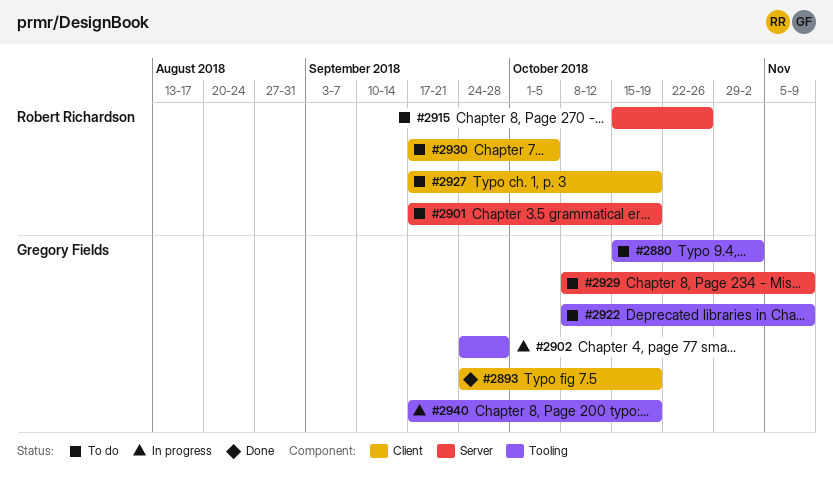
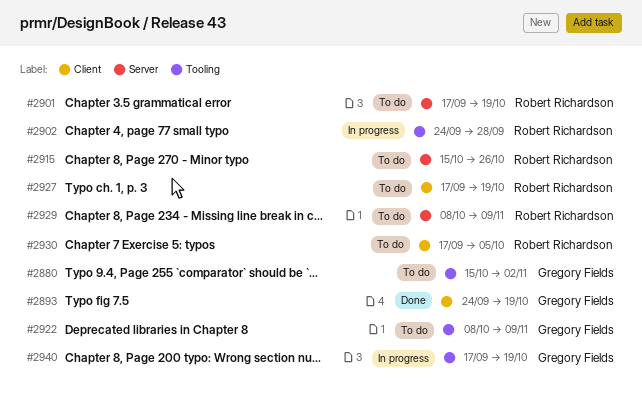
#2902, owner: Gregory Fields -> Robert Richardson
#2929, owner: Gregory Fields -> Robert Richardson

